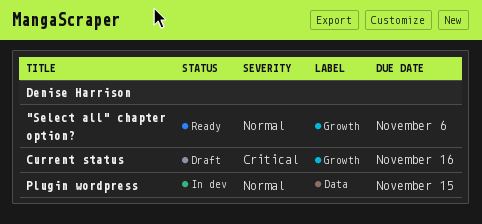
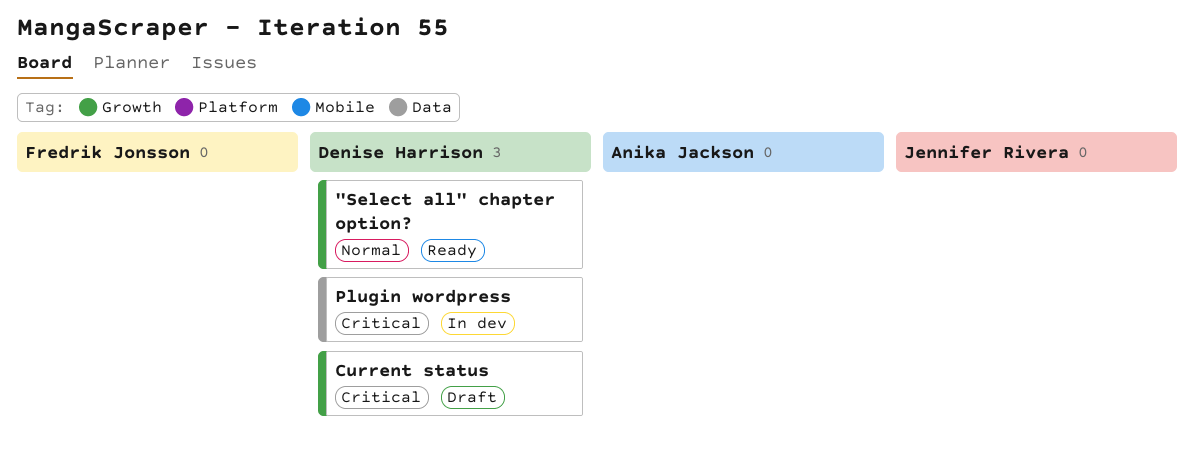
Plugin wordpress, priority: Normal -> Critical

